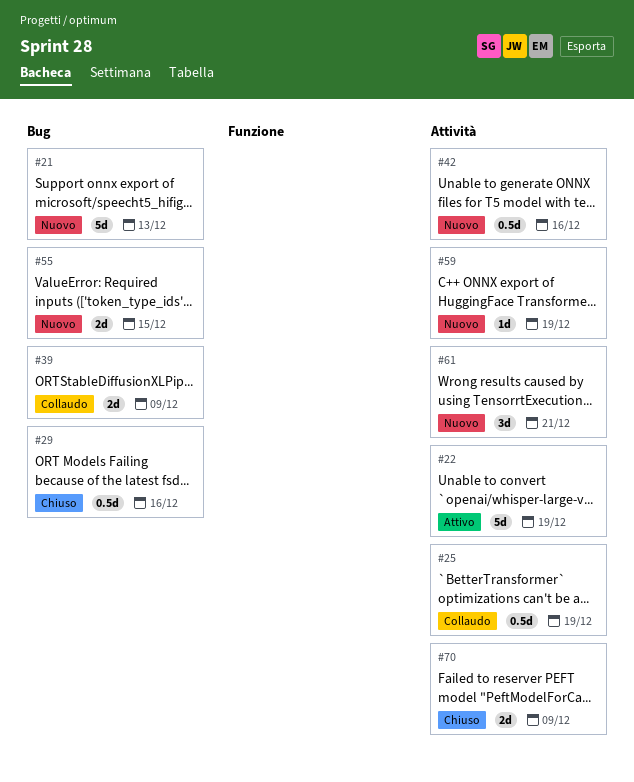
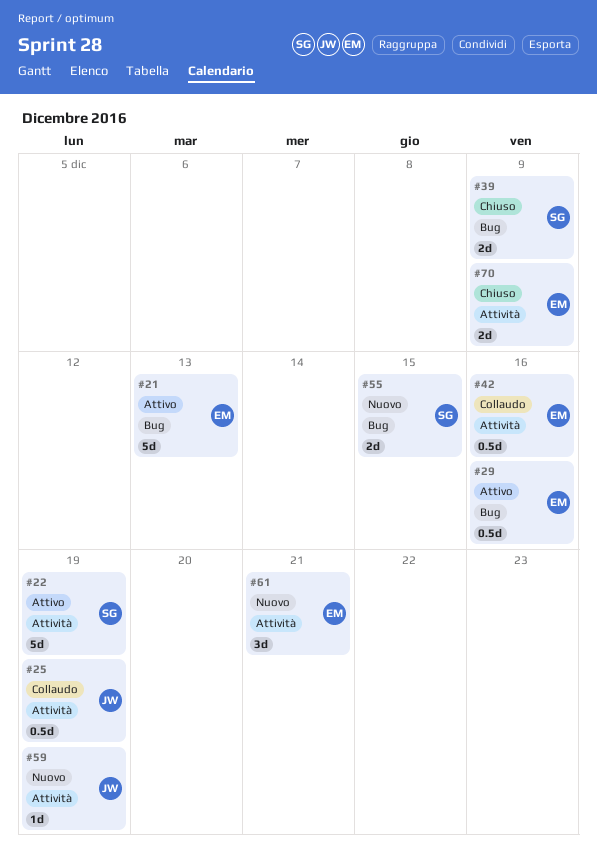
#21, status: Nuovo -> Attivo
#29, status: Chiuso -> Attivo
#39, status: Collaudo -> Chiuso
#42, status: Nuovo -> Collaudo

